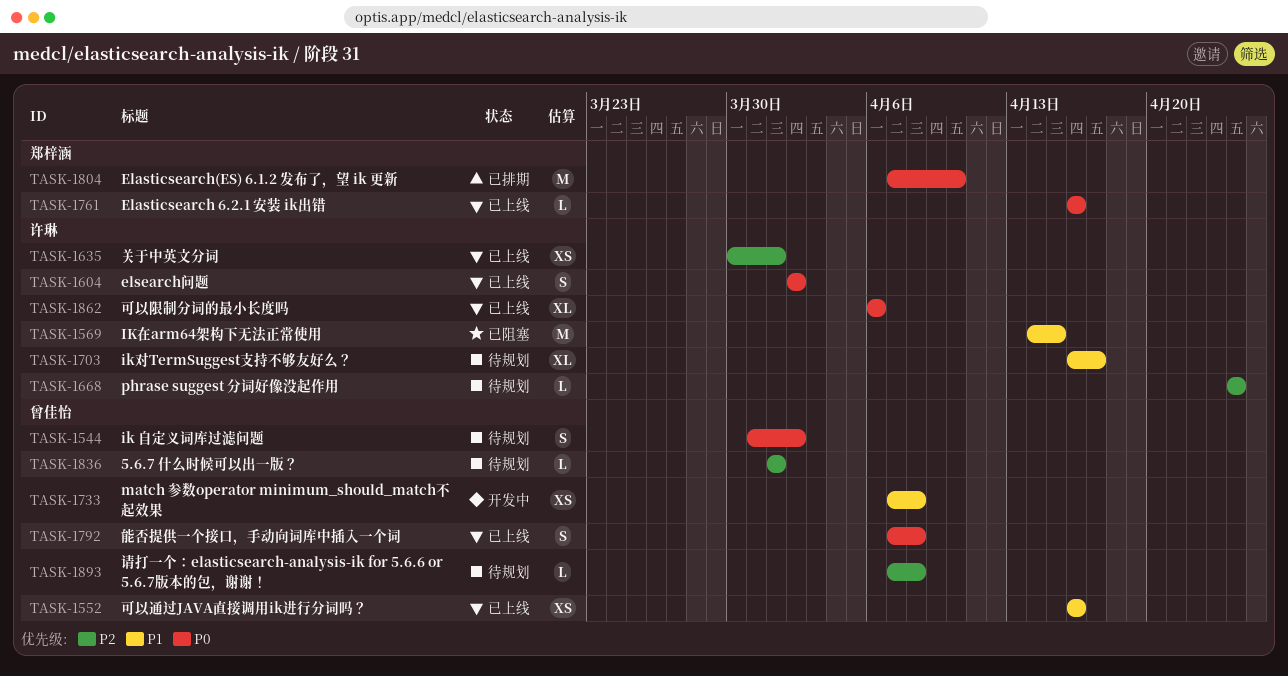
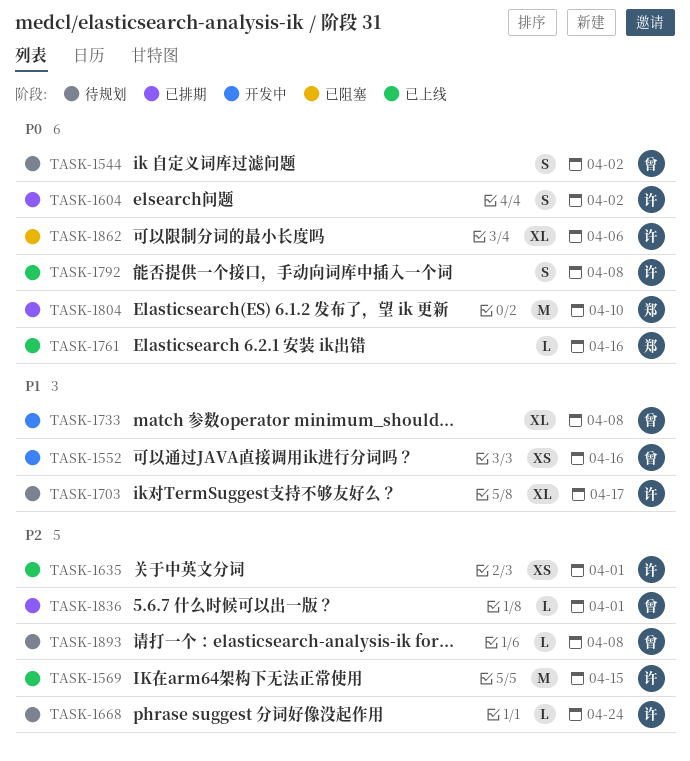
TASK-1552, status: 已上线 -> 开发中
TASK-1569, status: 已阻塞 -> 已上线
TASK-1569, priority: P1 -> P2
TASK-1604, status: 已上线 -> 已排期
TASK-1733, estimate: XS -> XL
TASK-1792, owner: 曾佳怡 -> 许琳
TASK-1836, status: 待规划 -> 已排期
TASK-1862, status: 已上线 -> 已阻塞

